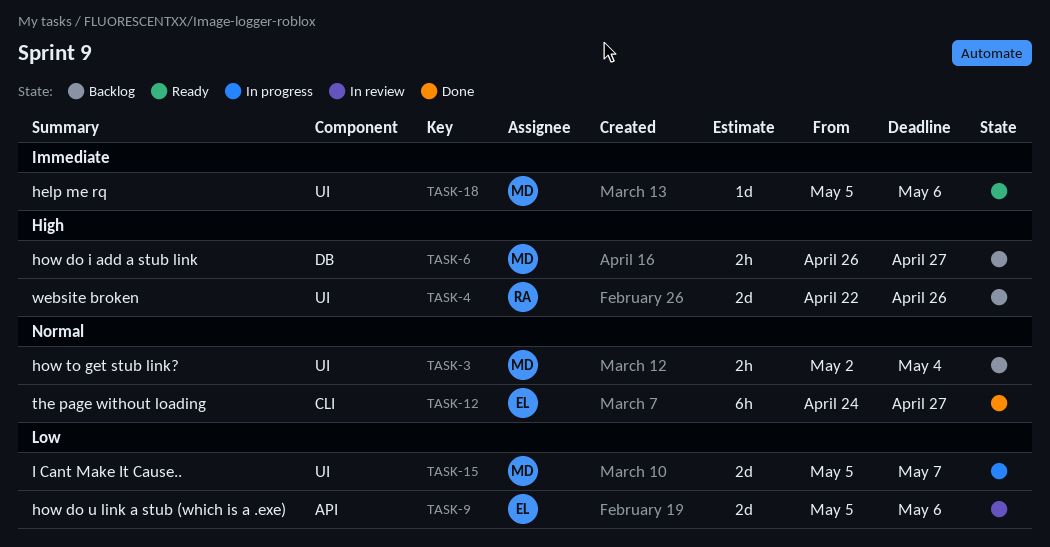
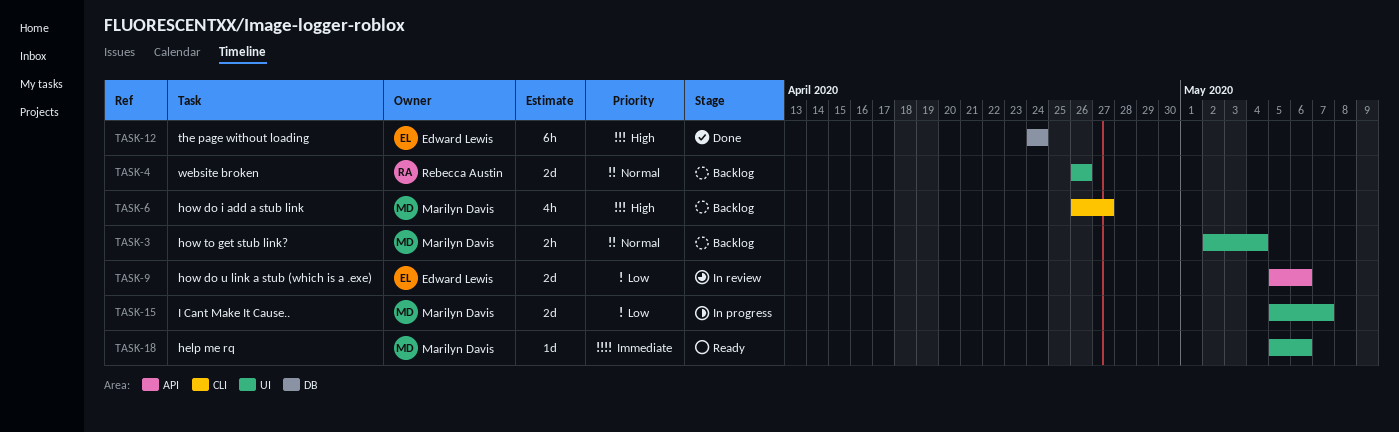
TASK-4, priority: High -> Normal
TASK-4, start: Apr 22 -> Apr 26
TASK-6, label: DB -> CLI
TASK-6, estimate: 2h -> 4h
TASK-12, priority: Normal -> High
TASK-12, label: CLI -> DB
TASK-12, due: Apr 27 -> Apr 24

